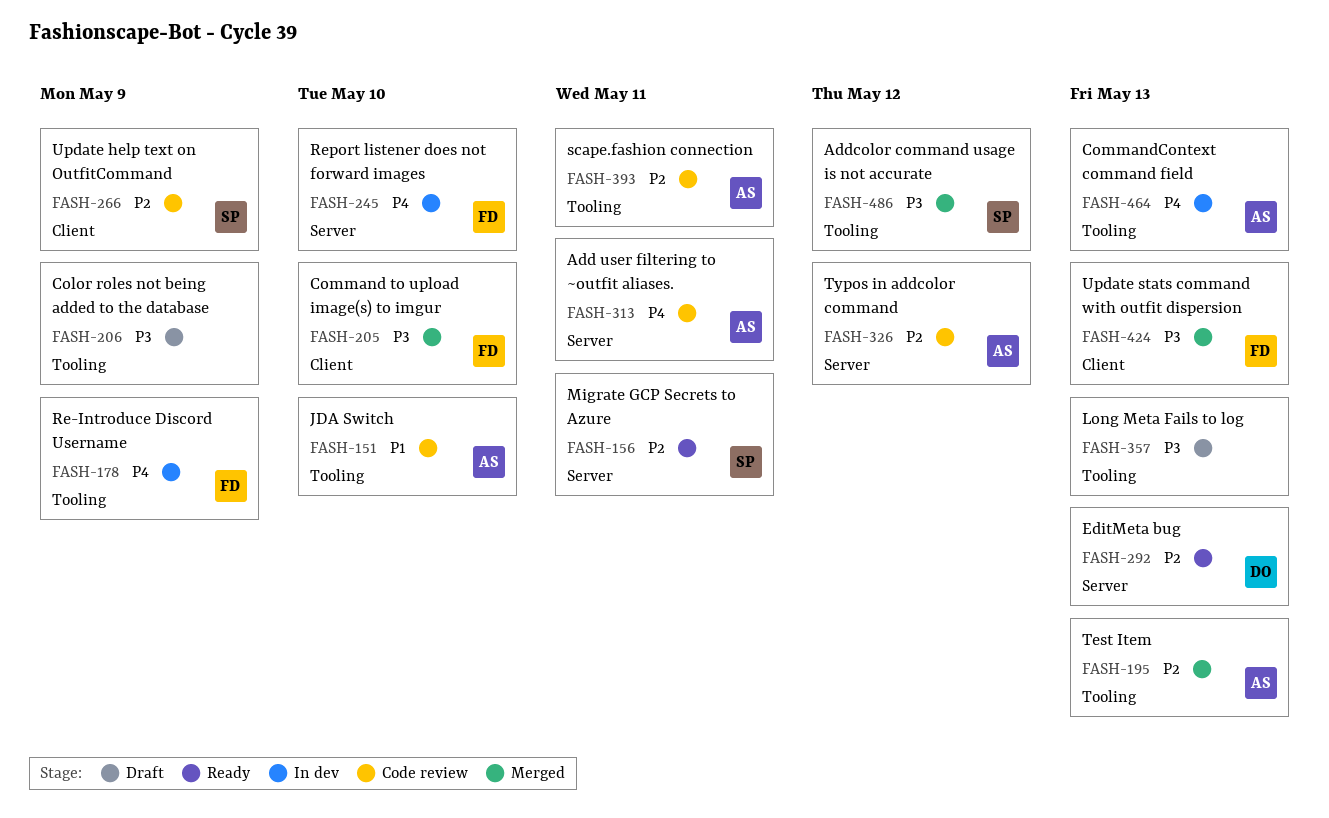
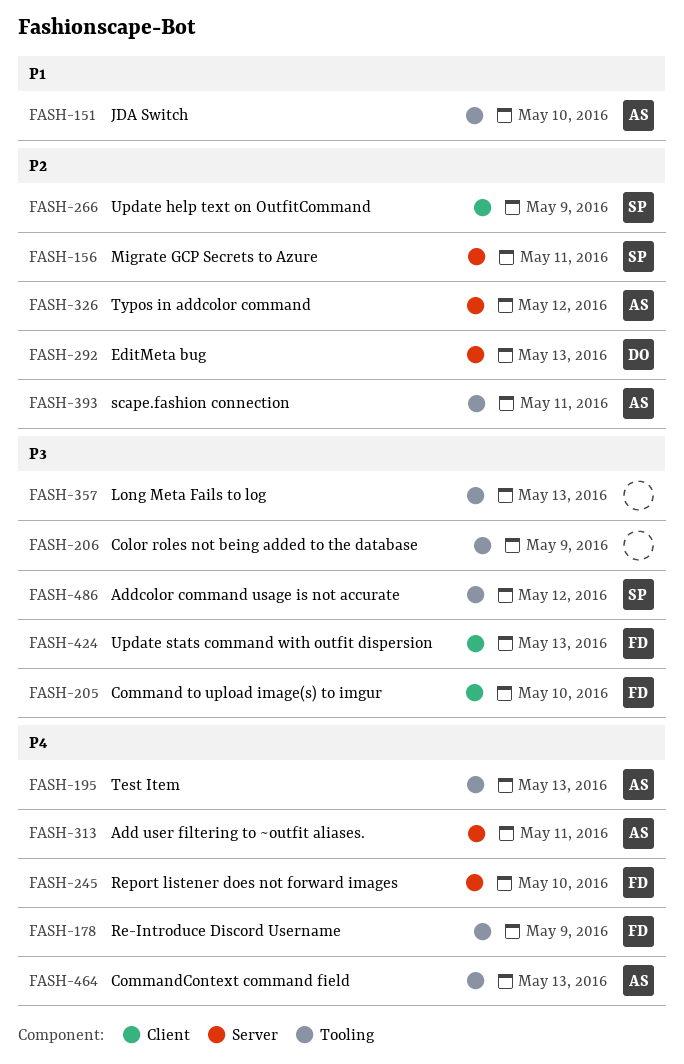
FASH-195, priority: P2 -> P4

